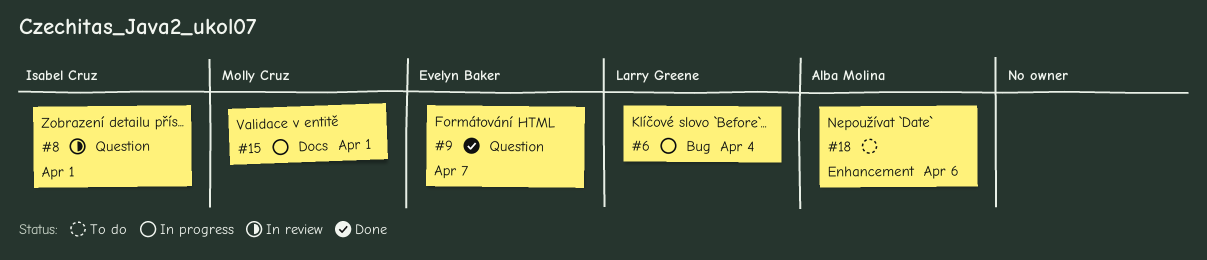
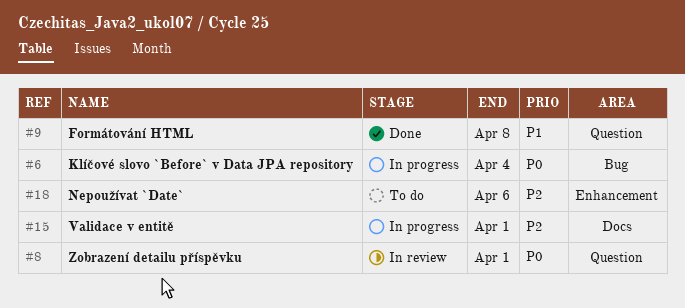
#9, due: Apr 7 -> Apr 8

